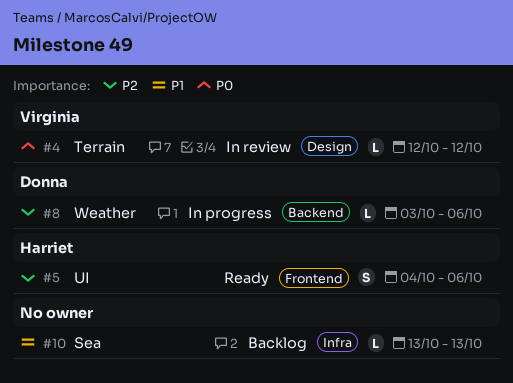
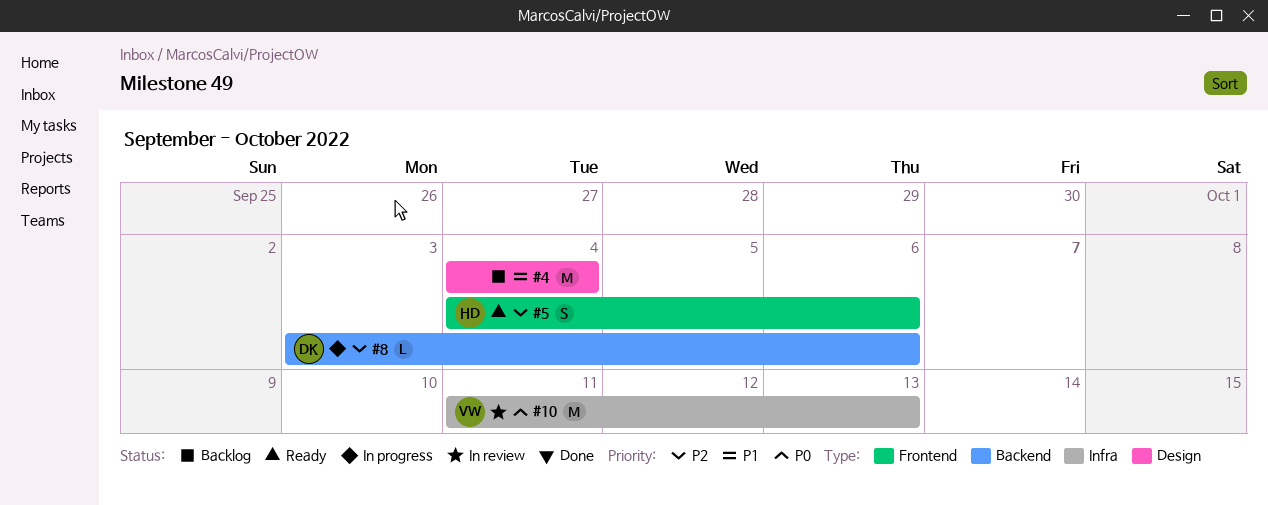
#4, status: In review -> Backlog
#4, owner: Virginia -> none
#4, priority: P0 -> P1
#4, estimate: L -> M
#4, start: Oct 12 -> Oct 4
#4, due: Oct 12 -> Oct 4
#10, status: Backlog -> In review
#10, owner: none -> Virginia
#10, priority: P1 -> P0
#10, estimate: L -> M
#10, start: Oct 13 -> Oct 11

